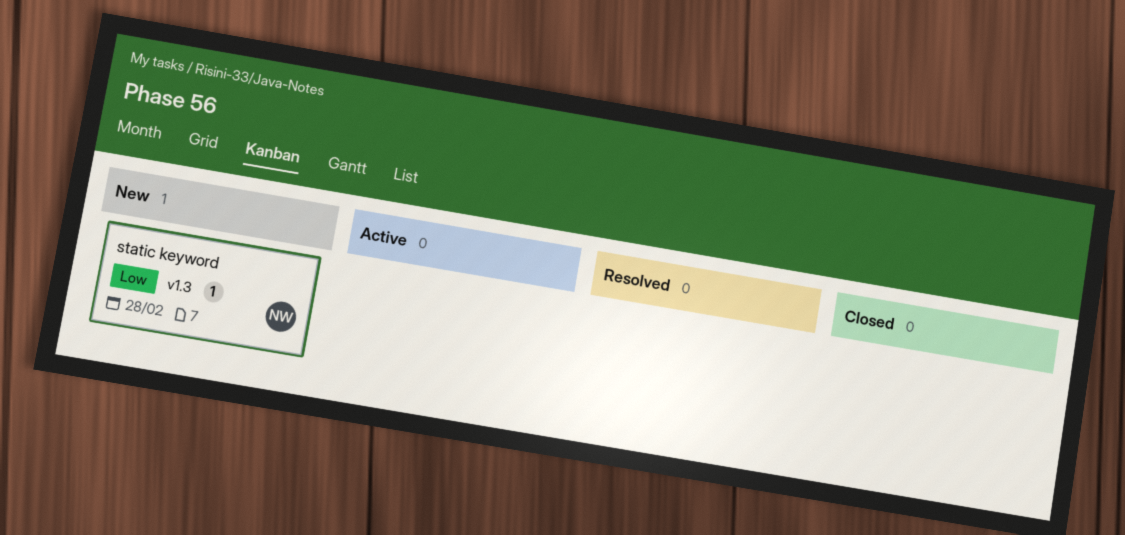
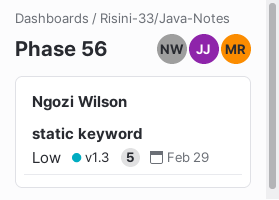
static keyword, estimate: 1 -> 5
static keyword, due: Feb 28 -> Feb 29

